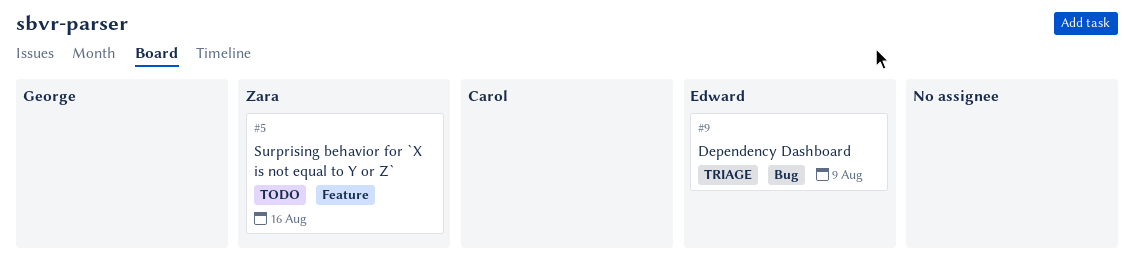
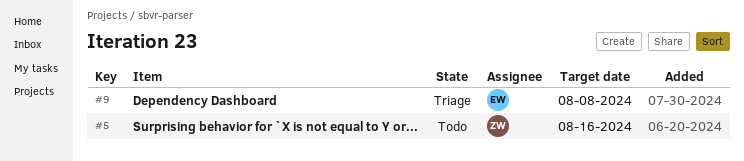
#9, due: Aug 9 -> Aug 8

